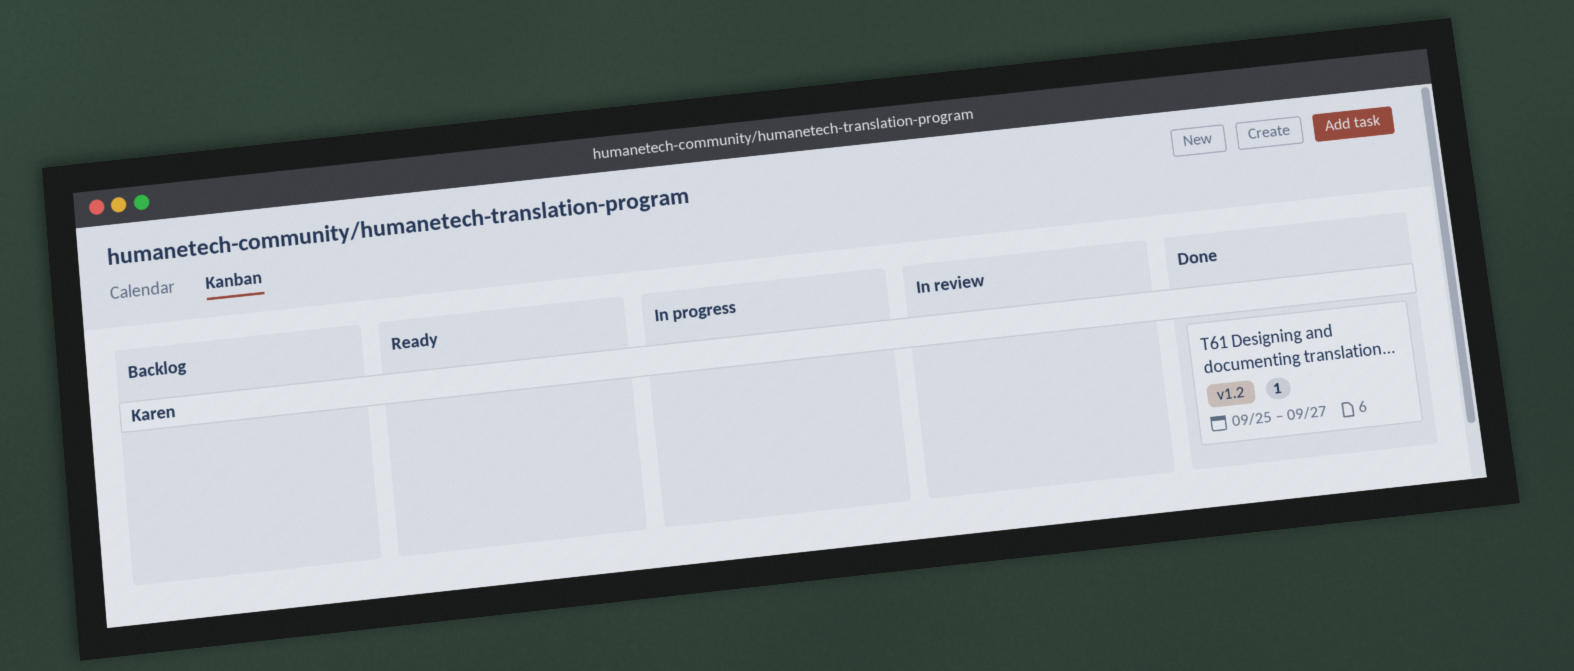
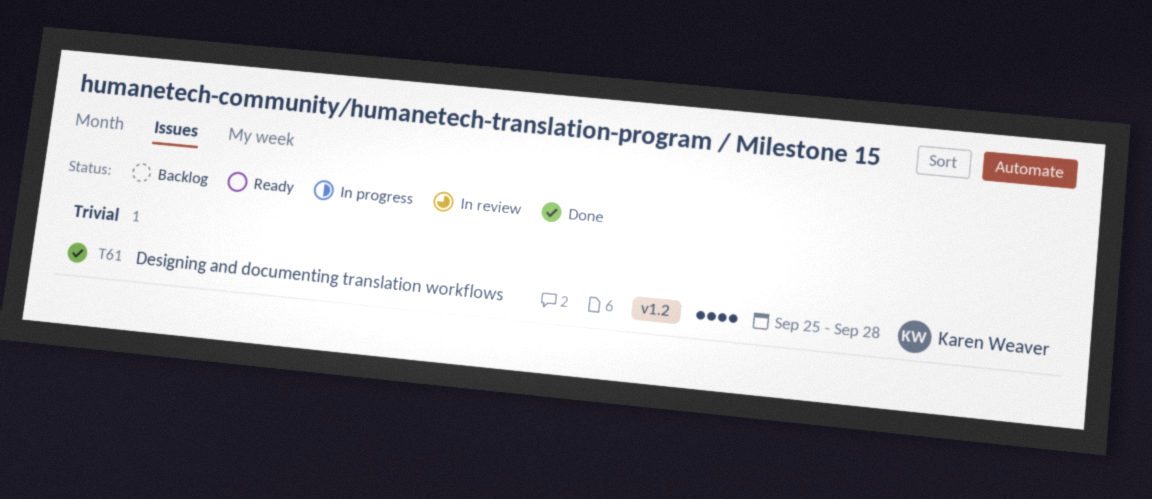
T61, estimate: 1 -> 4
T61, due: Sep 27 -> Sep 28

